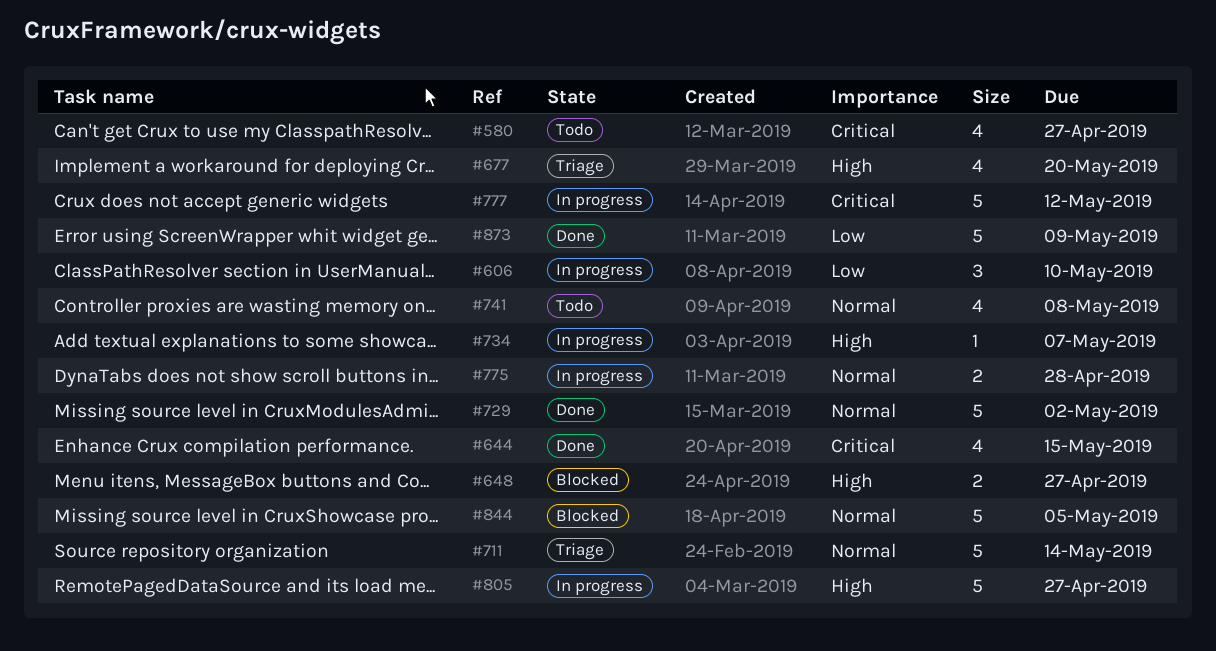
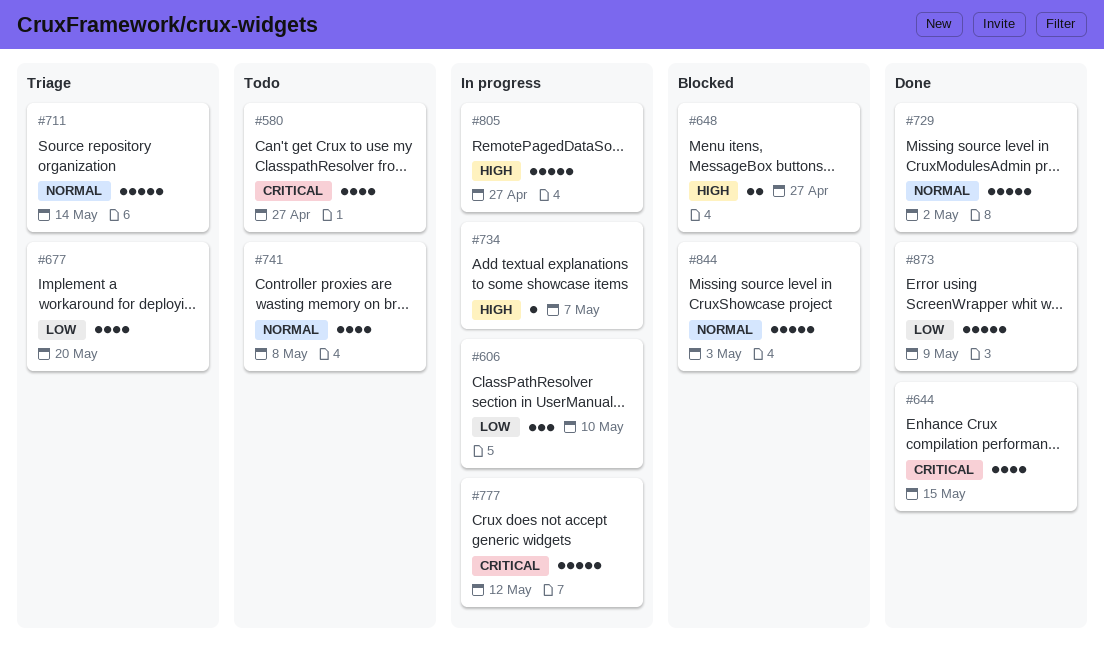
#677, priority: High -> Low
#775: present -> none
#844, due: May 5 -> May 3

